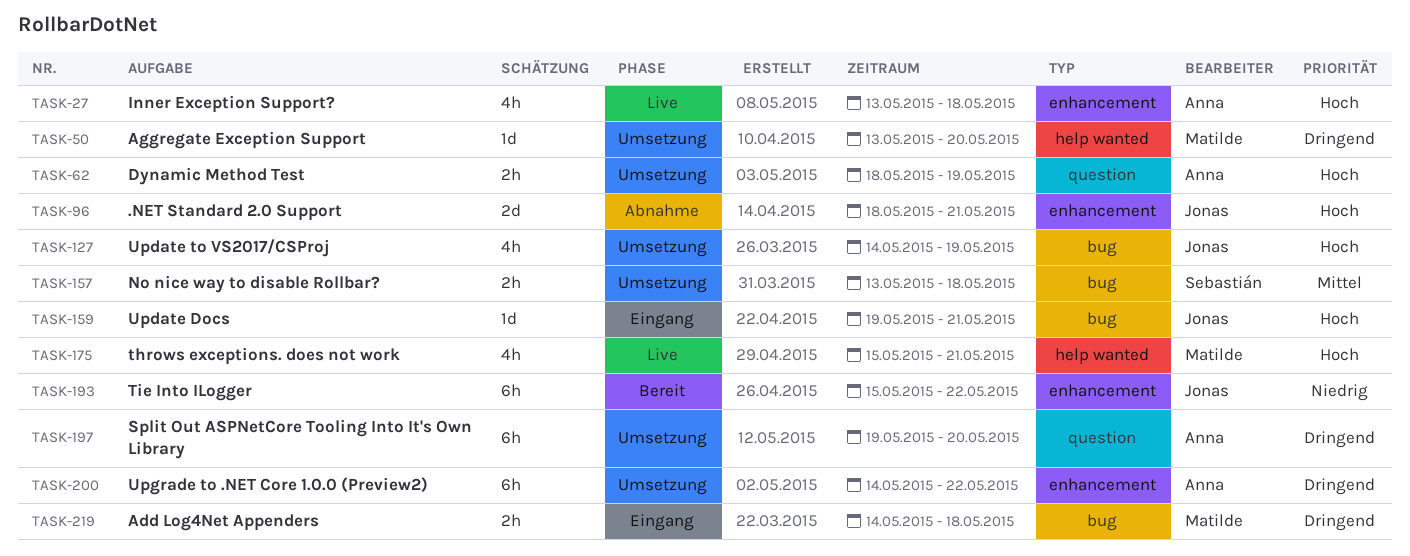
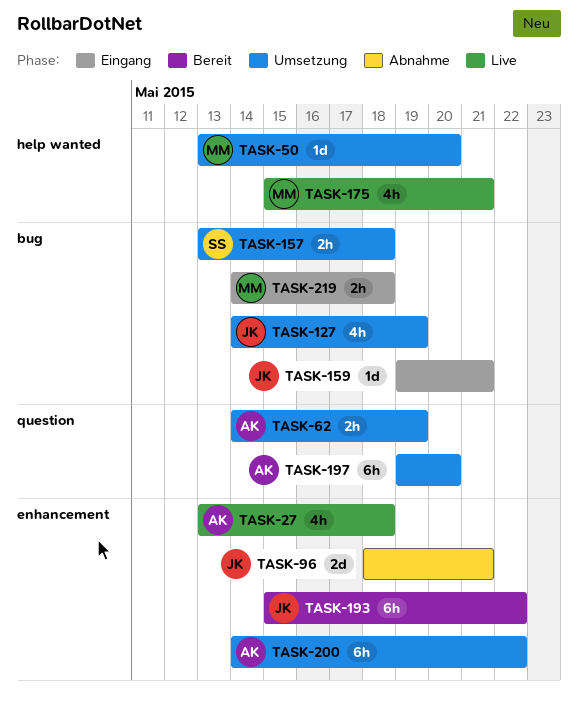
TASK-62, start: May 18 -> May 14

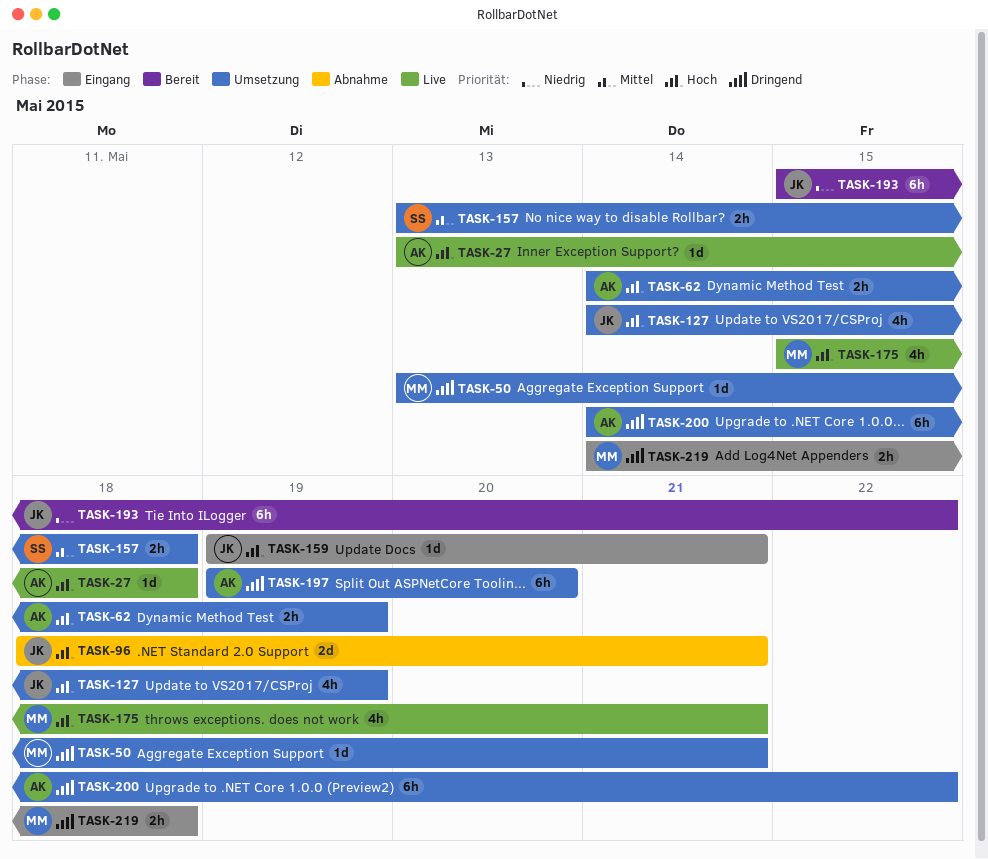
TASK-27, estimate: 4h -> 1d
TASK-50, due: May 20 -> May 21

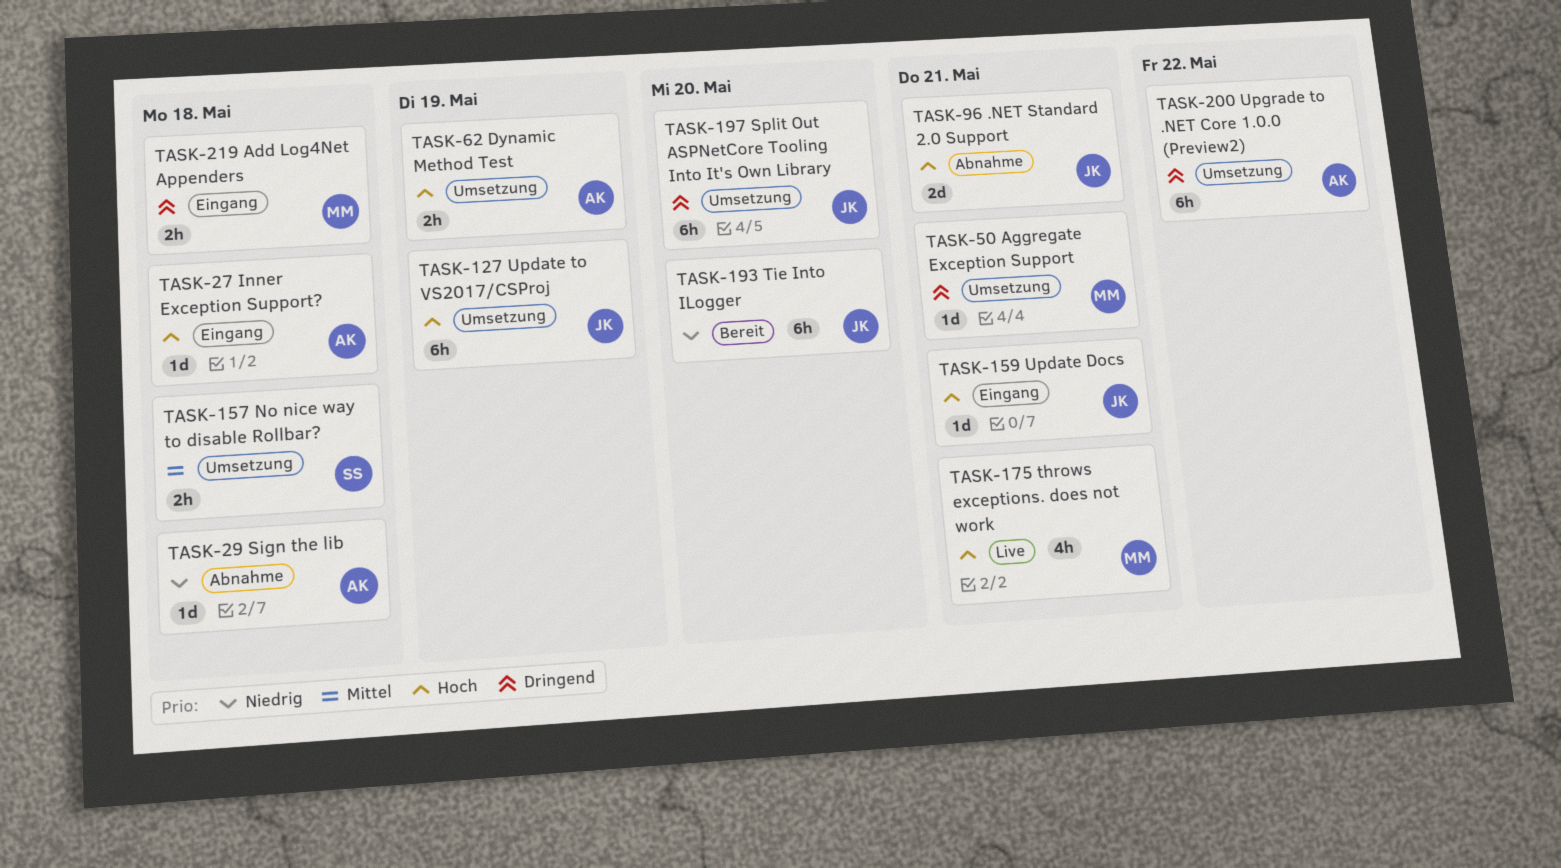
TASK-27, status: Live -> Eingang
TASK-29: none -> present
TASK-127, estimate: 4h -> 6h
TASK-193, due: May 22 -> May 20
TASK-197, owner: AK -> JK

